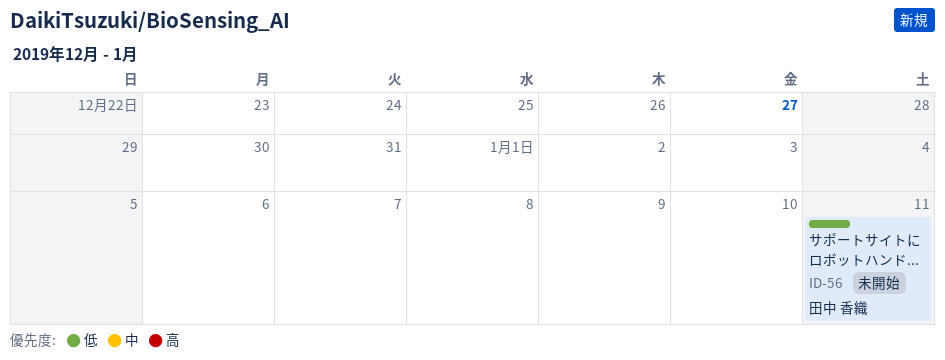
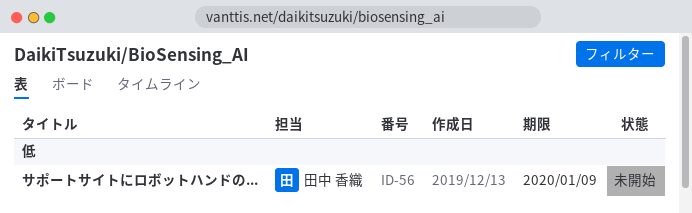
ID-56, due: Jan 11 -> Jan 9

